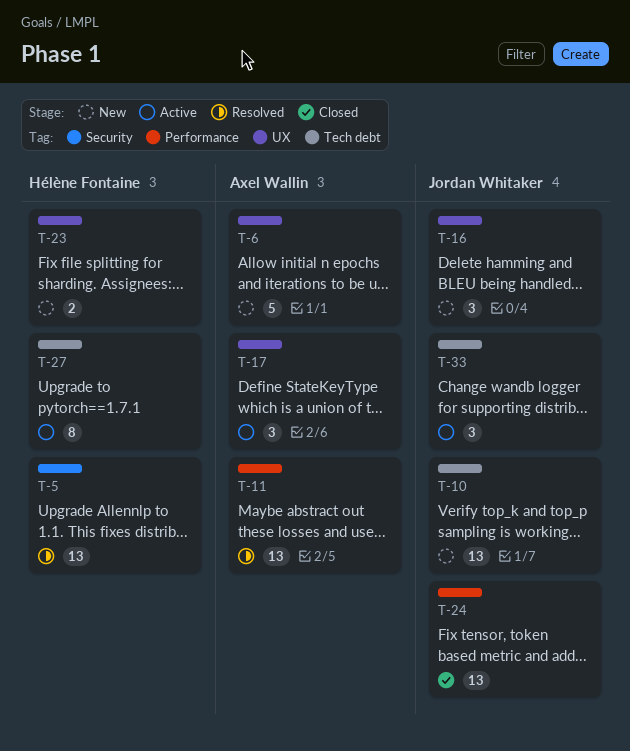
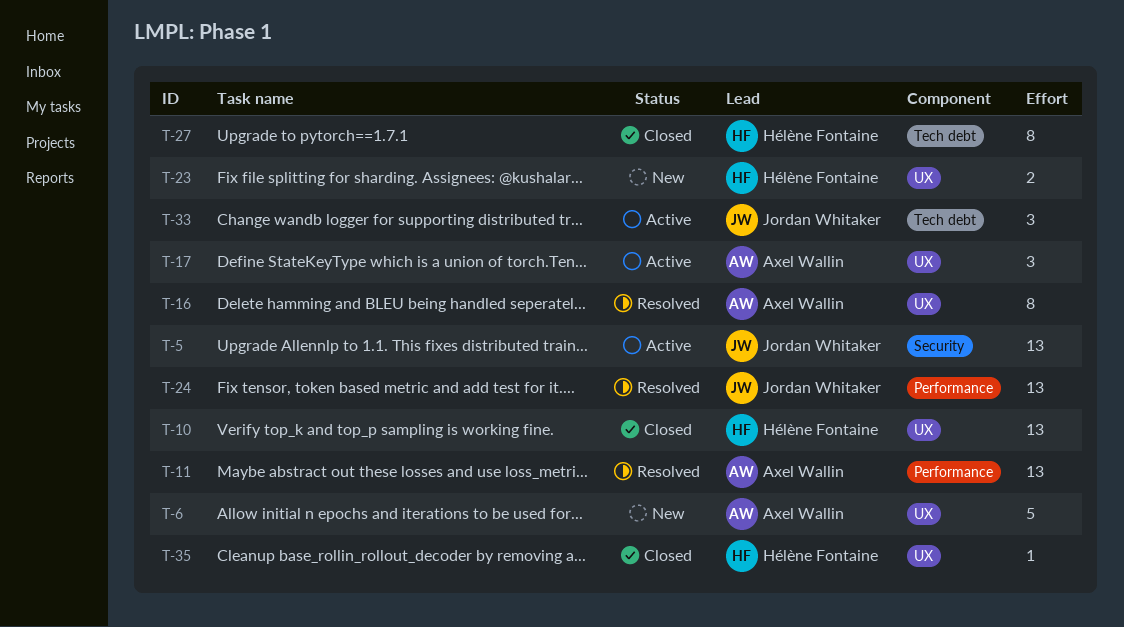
T-5, status: Resolved -> Active
T-5, owner: Hélène Fontaine -> Jordan Whitaker
T-10, status: New -> Closed
T-10, owner: Jordan Whitaker -> Hélène Fontaine
T-10, label: Tech debt -> UX
T-16, status: New -> Resolved
T-16, owner: Jordan Whitaker -> Axel Wallin
T-16, estimate: 3 -> 8
T-24, status: Closed -> Resolved
T-27, status: Active -> Closed
T-35: none -> present

